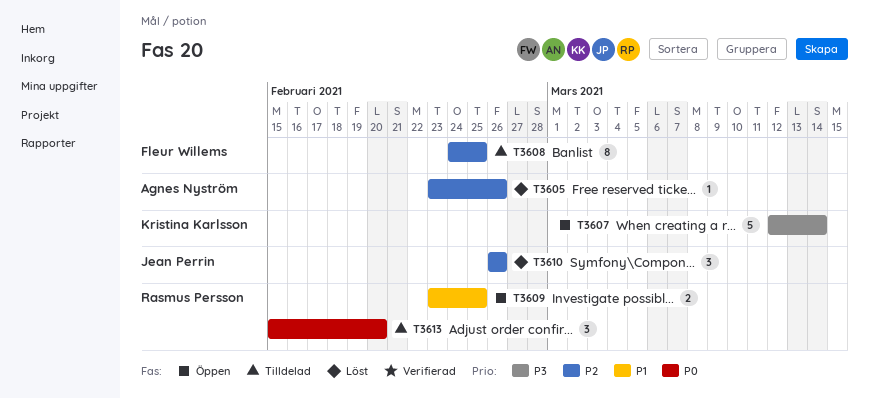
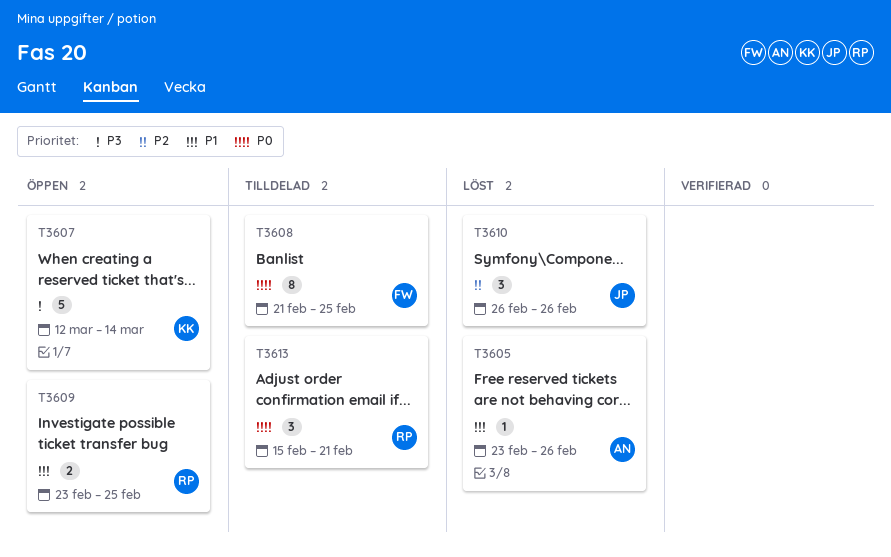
T3605, priority: P2 -> P1
T3608, priority: P2 -> P0
T3608, start: Feb 24 -> Feb 21
T3613, due: Feb 20 -> Feb 21

